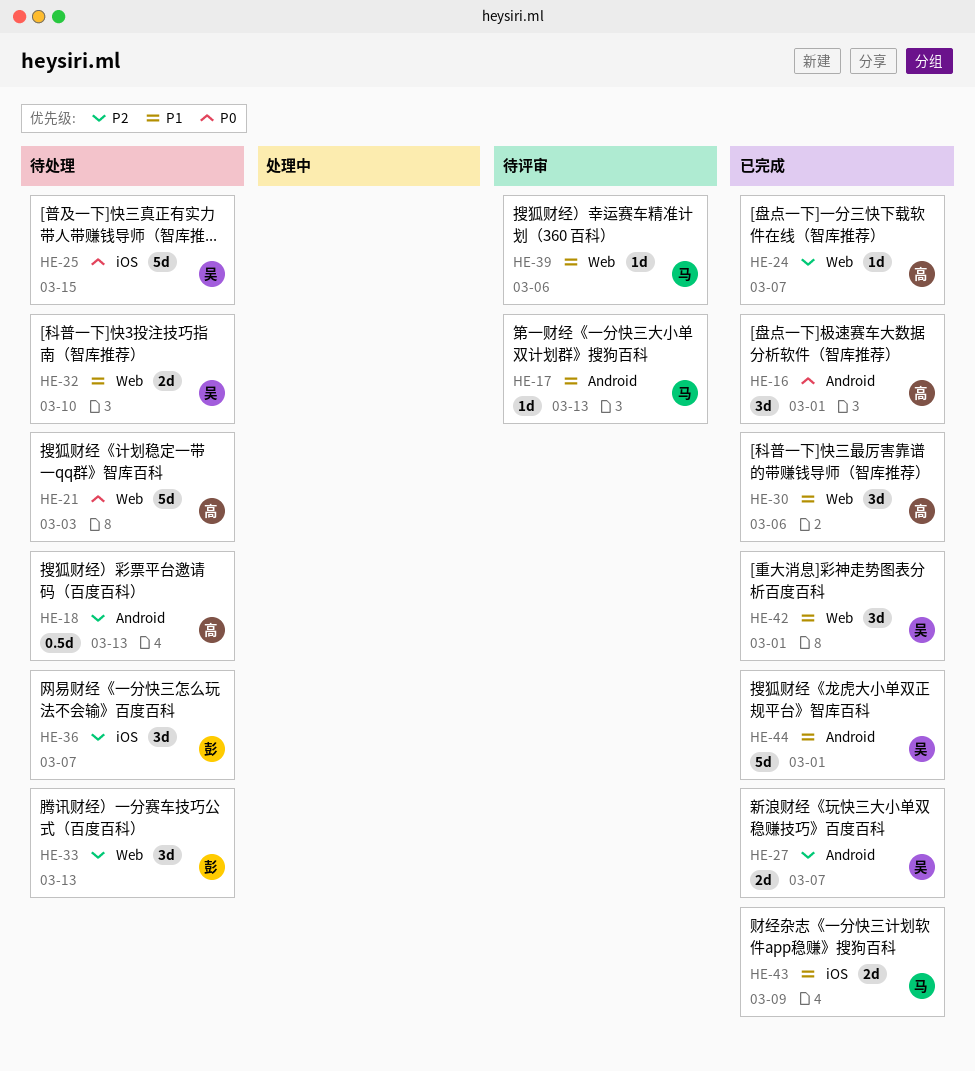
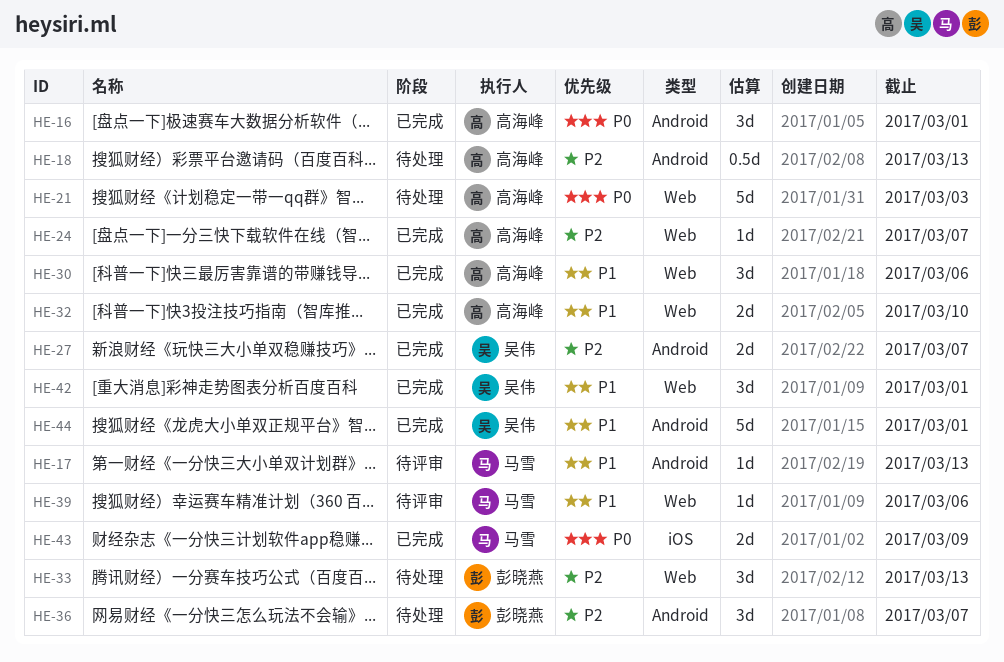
HE-25: present -> none
HE-32, status: 待处理 -> 已完成
HE-32, owner: 吴伟 -> 高海峰
HE-36, label: iOS -> Android
HE-43, priority: P1 -> P0

